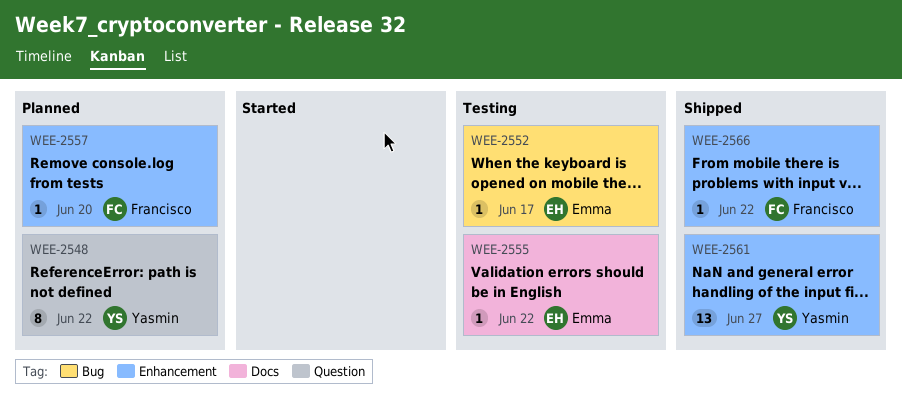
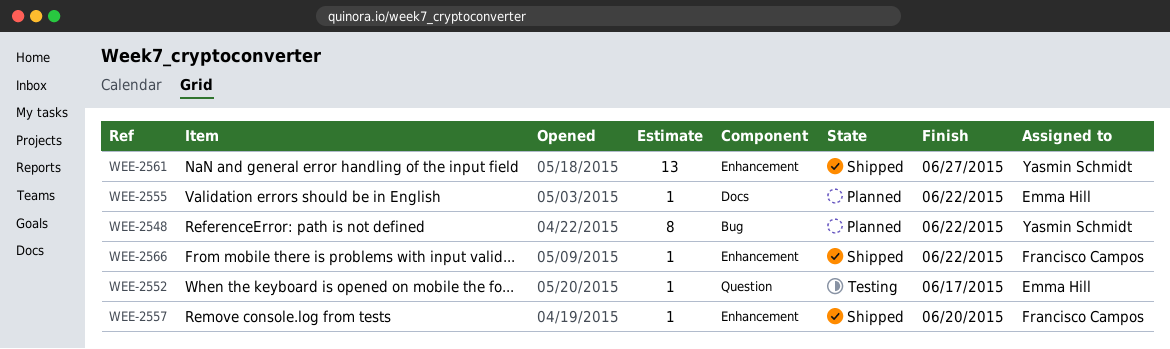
WEE-2548, label: Question -> Bug
WEE-2552, label: Bug -> Question
WEE-2555, status: Testing -> Planned
WEE-2557, status: Planned -> Shipped

